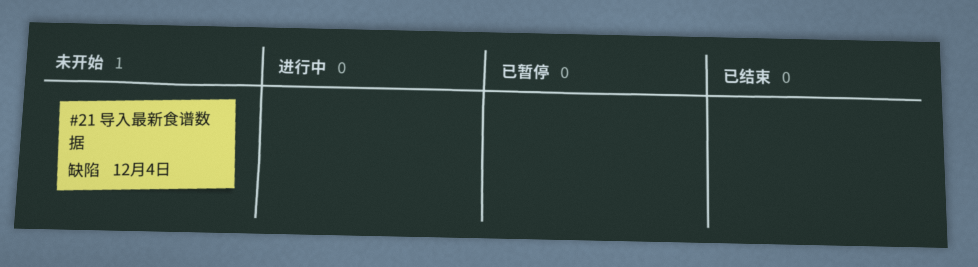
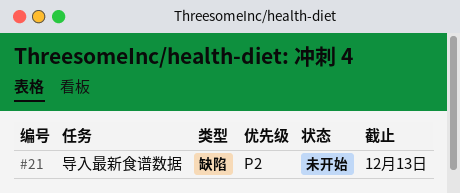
#21, due: Dec 4 -> Dec 13

